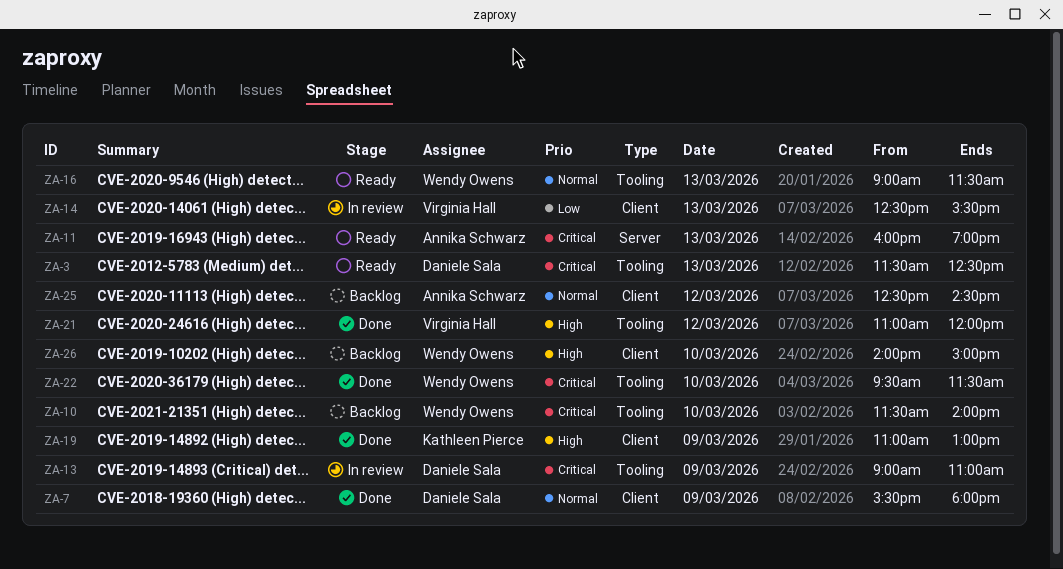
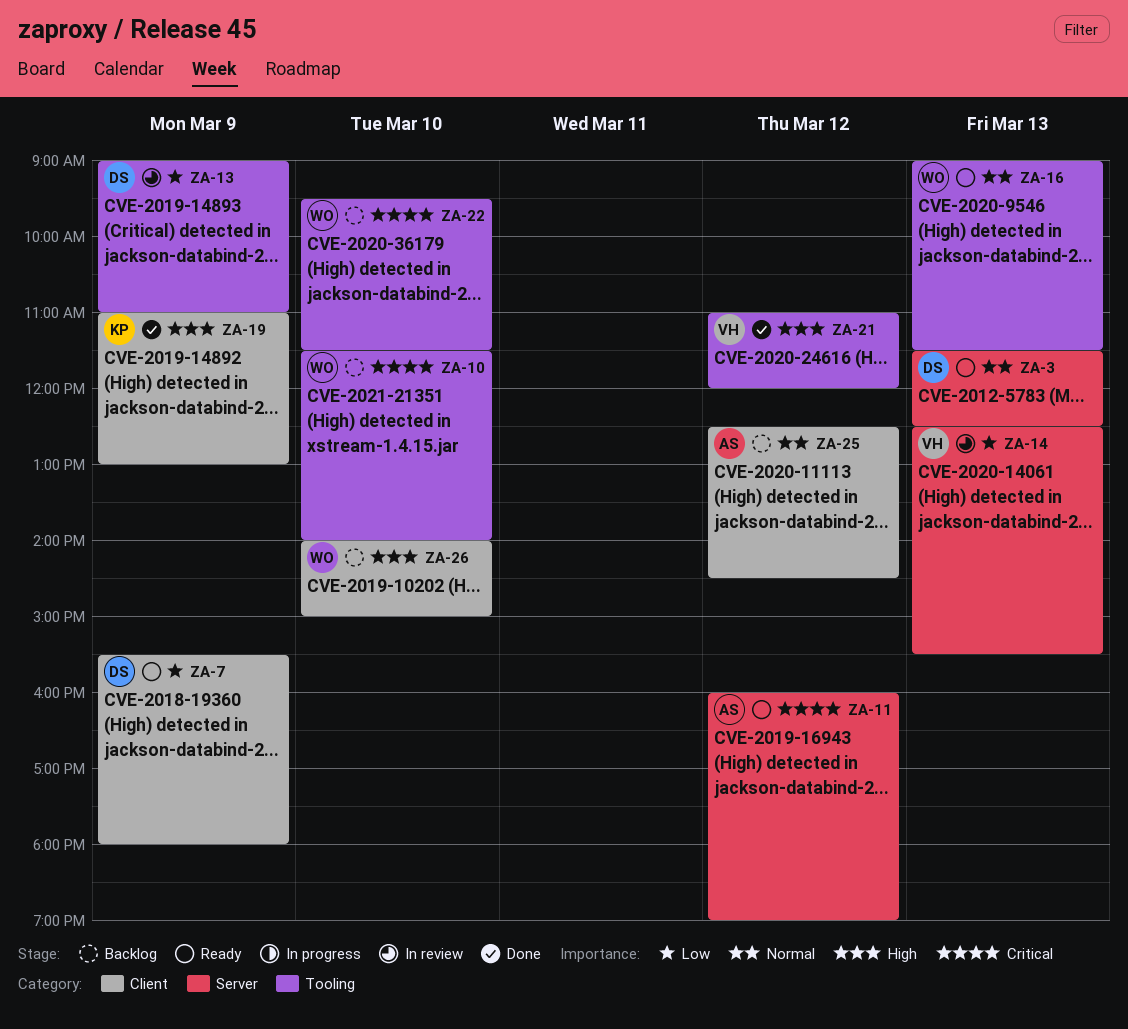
ZA-3, priority: Critical -> Normal
ZA-3, label: Tooling -> Server
ZA-7, status: Done -> Ready
ZA-7, priority: Normal -> Low
ZA-11, day: Mar 13 -> Mar 12
ZA-13, priority: Critical -> Low
ZA-14, label: Client -> Server
ZA-22, status: Done -> Backlog

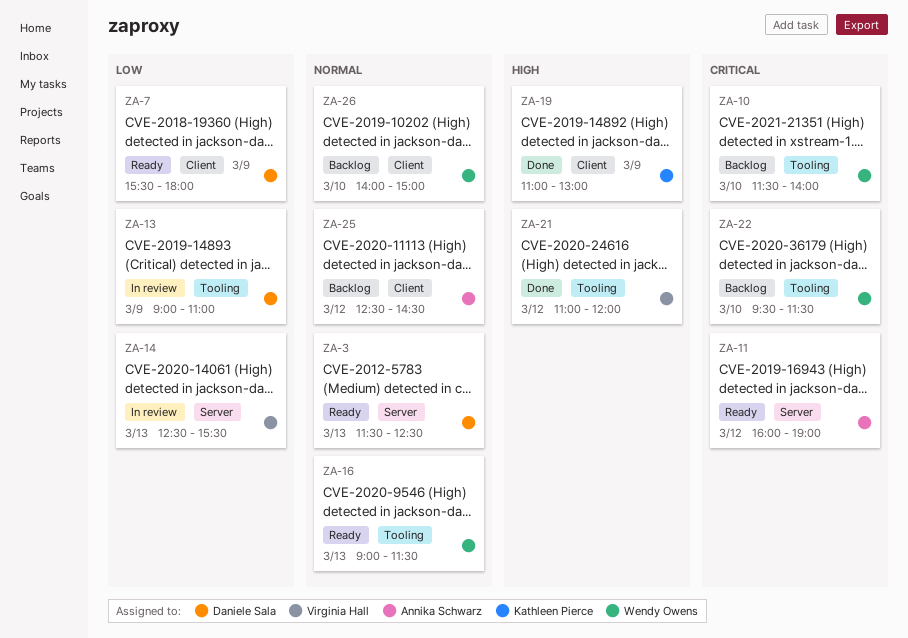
ZA-26, priority: High -> Normal

